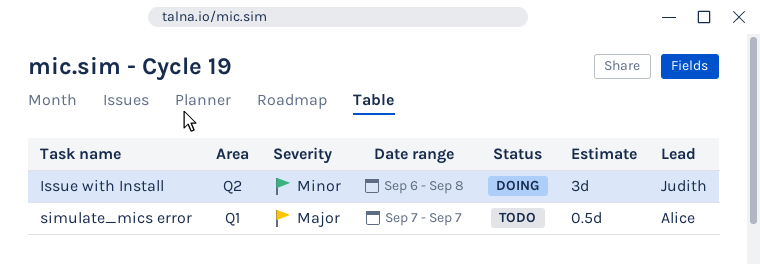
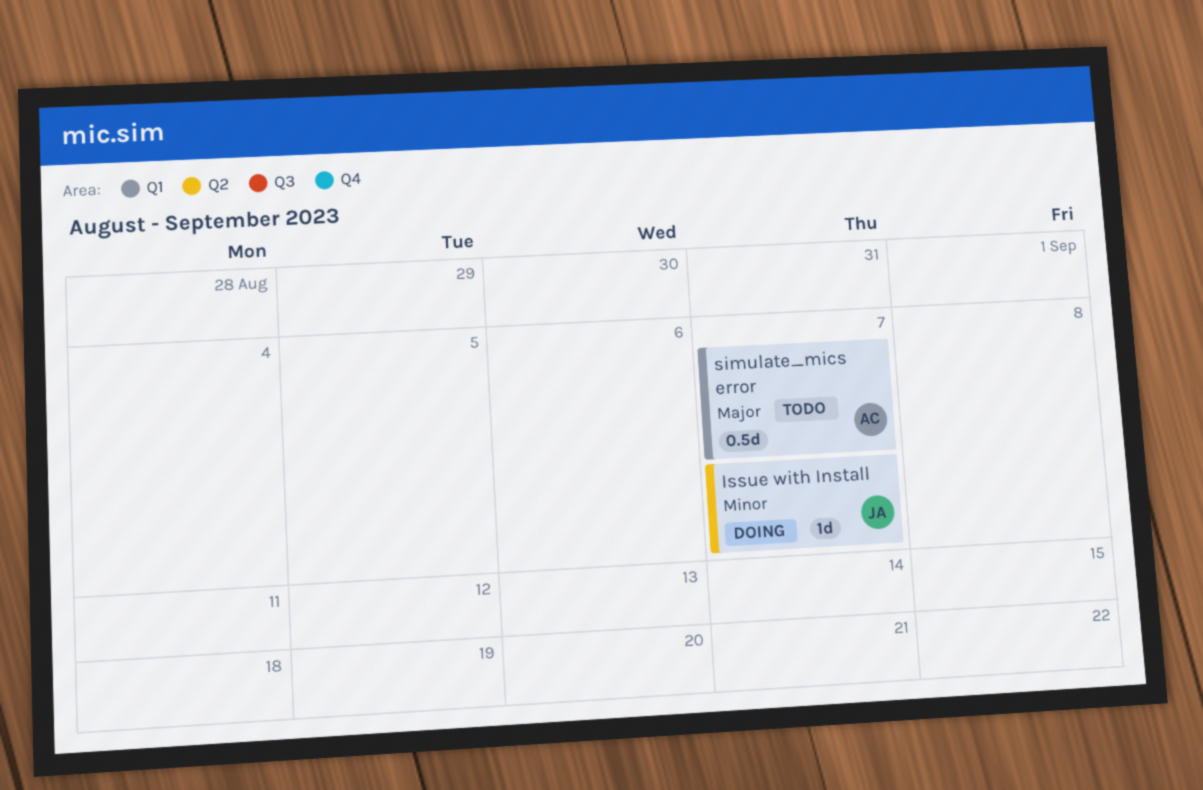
Issue with Install, estimate: 3d -> 1d
Issue with Install, due: Sep 8 -> Sep 7

